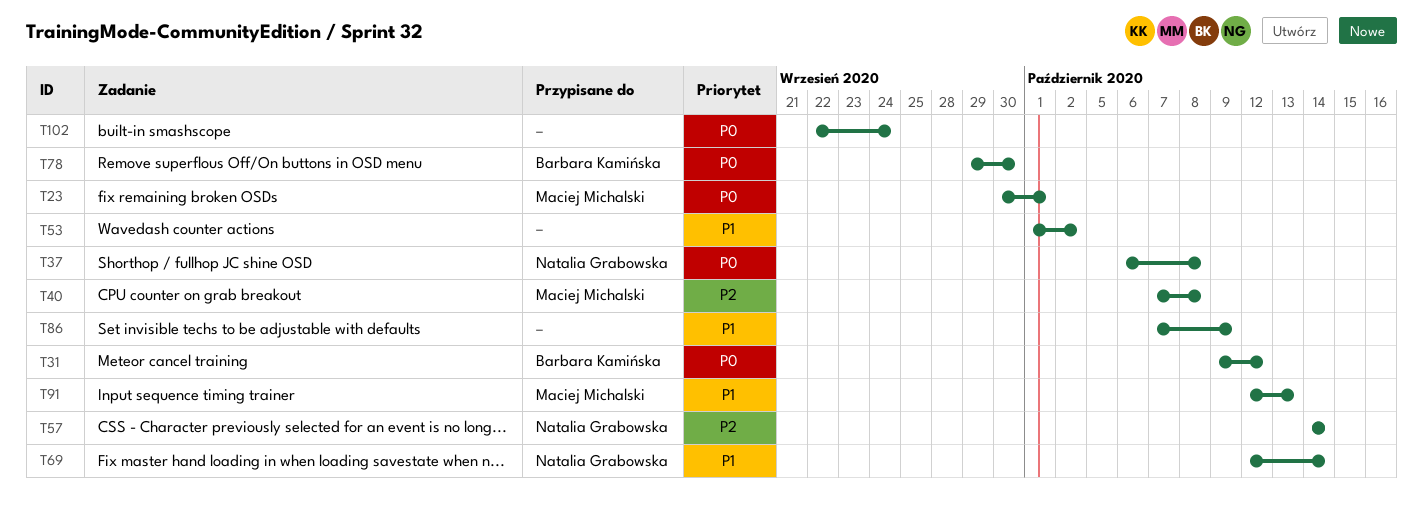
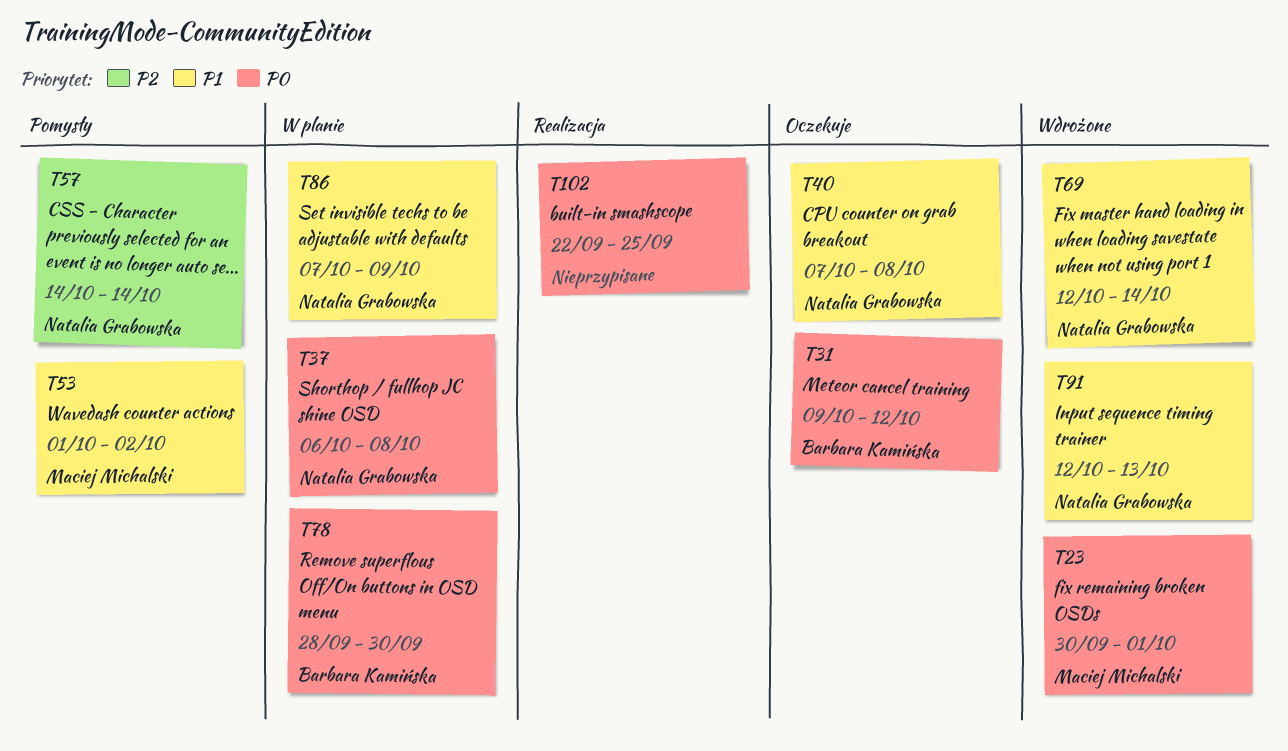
T40, owner: Maciej Michalski -> Natalia Grabowska
T40, priority: P2 -> P1
T53, owner: none -> Maciej Michalski
T78, start: Sep 29 -> Sep 28
T86, owner: none -> Natalia Grabowska
T91, owner: Maciej Michalski -> Natalia Grabowska
T102, due: Sep 24 -> Sep 25

